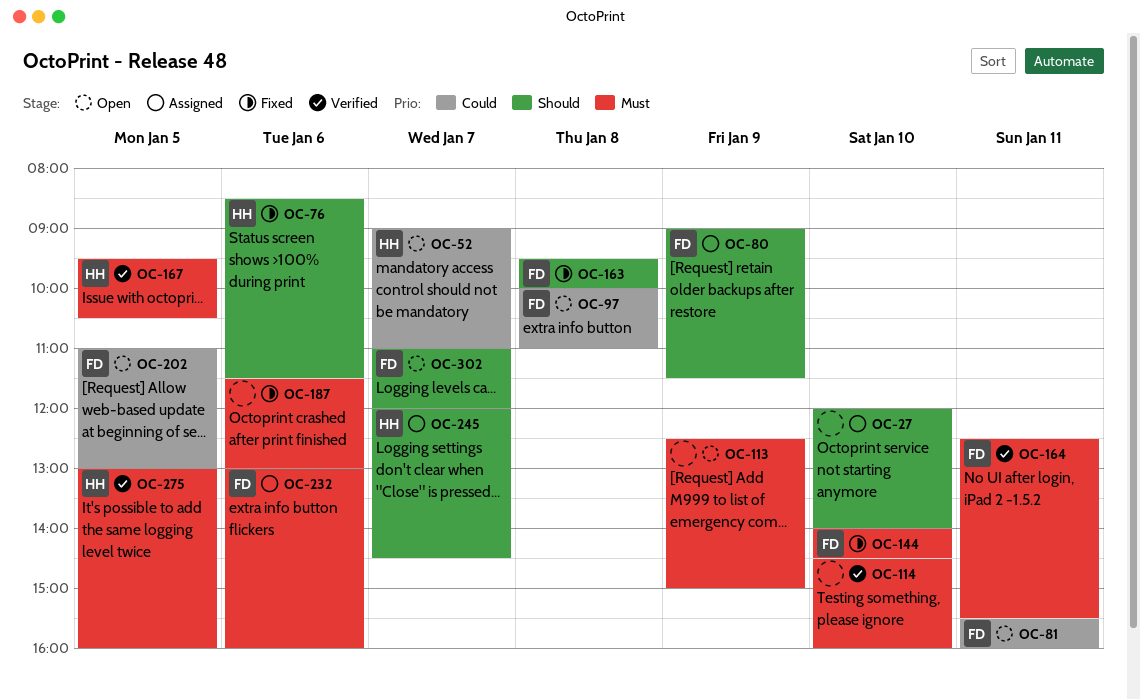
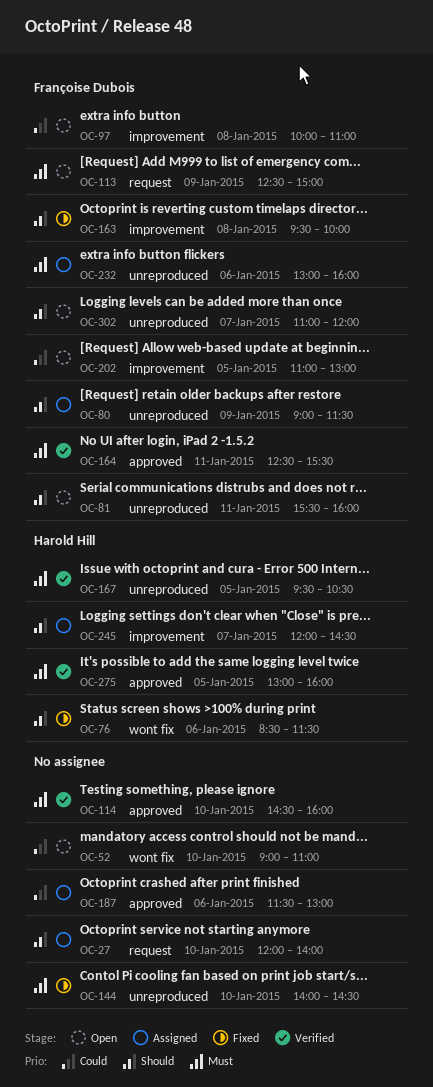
OC-52, owner: Harold Hill -> none
OC-52, day: Jan 7 -> Jan 10
OC-81, priority: Could -> Should
OC-113, owner: none -> Françoise Dubois
OC-144, owner: Françoise Dubois -> none
OC-187, status: Fixed -> Assigned
OC-187, priority: Must -> Could

